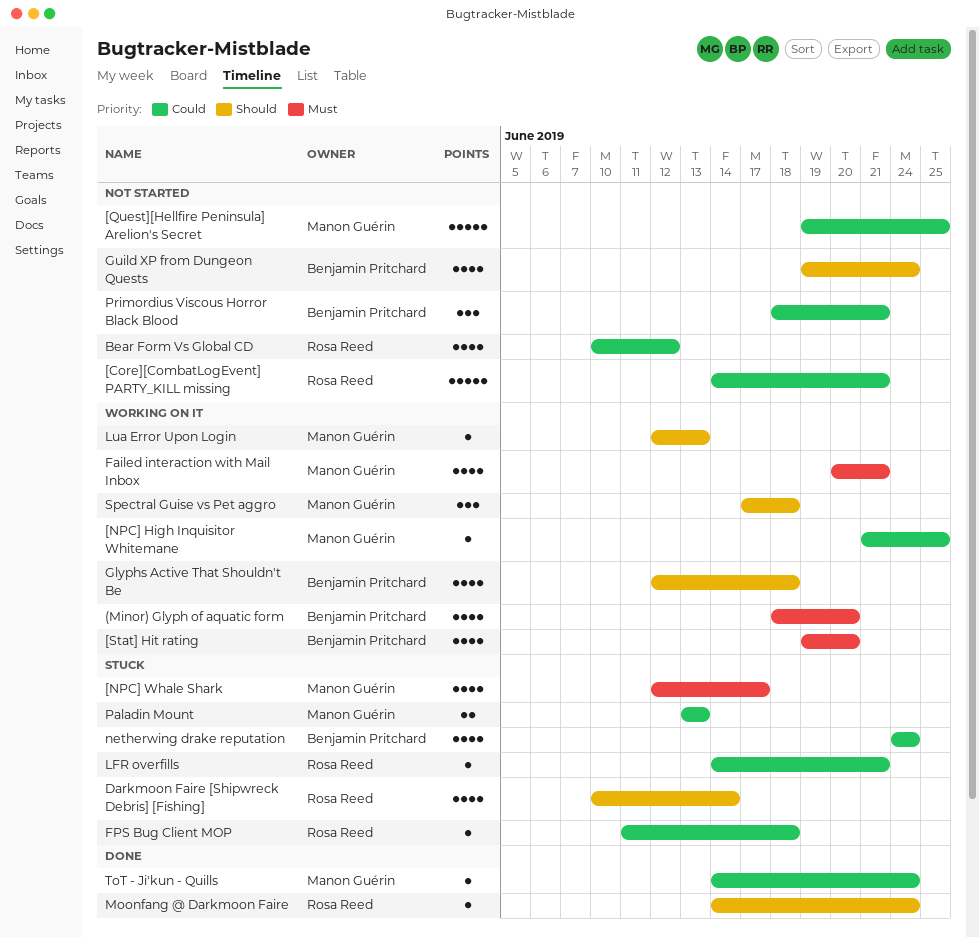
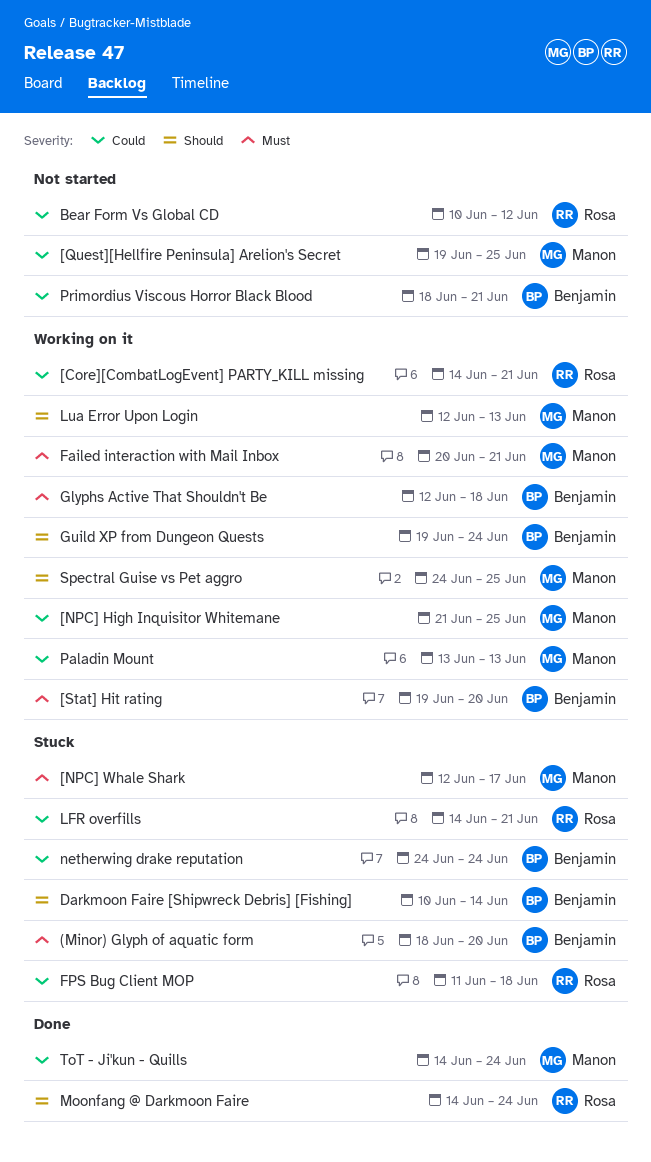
(Minor) Glyph of aquatic form, status: Working on it -> Stuck
[Core][CombatLogEvent] PARTY_KILL missing, status: Not started -> Working on it
Darkmoon Faire [Shipwreck Debris] [Fishing], owner: Rosa Reed -> Benjamin Pritchard
Glyphs Active That Shouldn't Be, priority: Should -> Must
Guild XP from Dungeon Quests, status: Not started -> Working on it
Paladin Mount, status: Stuck -> Working on it
Spectral Guise vs Pet aggro, start: Jun 17 -> Jun 24
Spectral Guise vs Pet aggro, due: Jun 18 -> Jun 25

